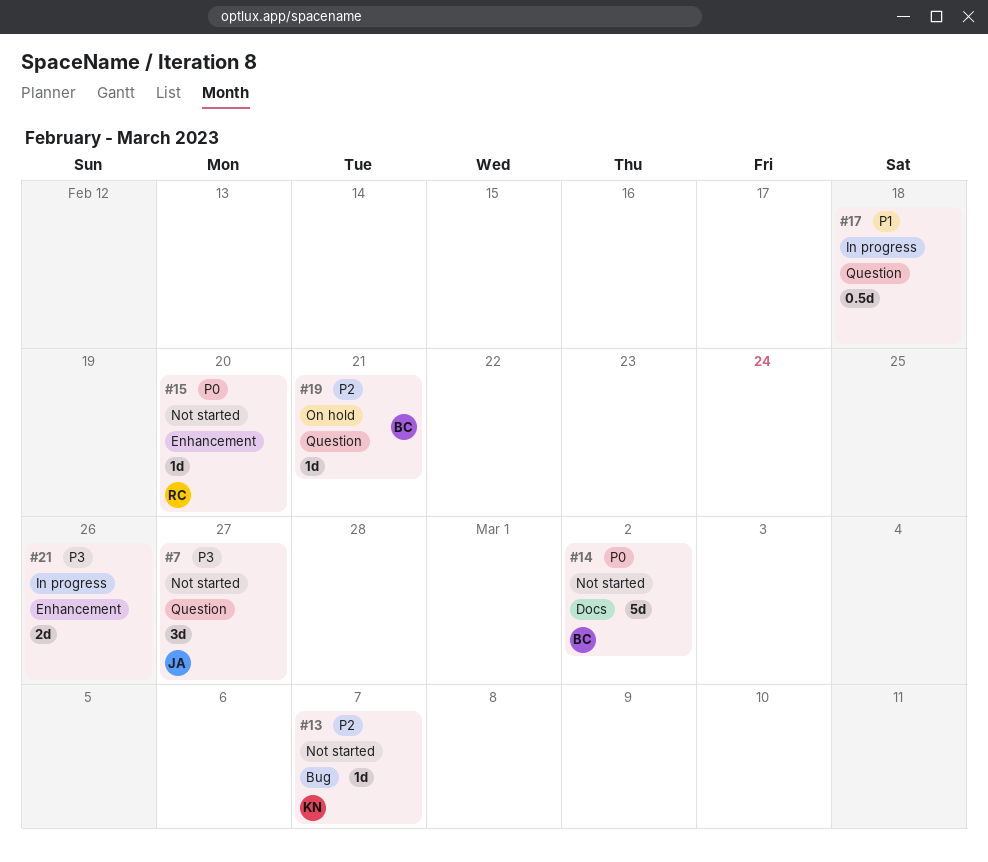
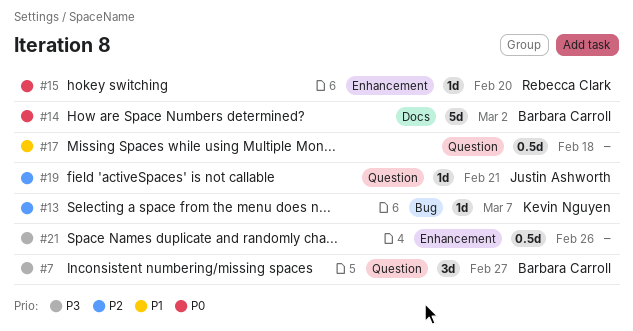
#7, owner: Justin Ashworth -> Barbara Carroll
#19, owner: Barbara Carroll -> Justin Ashworth
#21, estimate: 2d -> 0.5d

